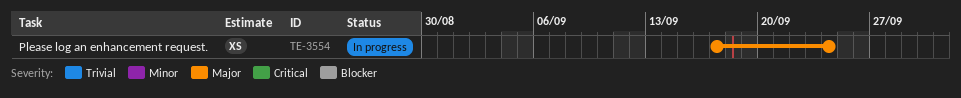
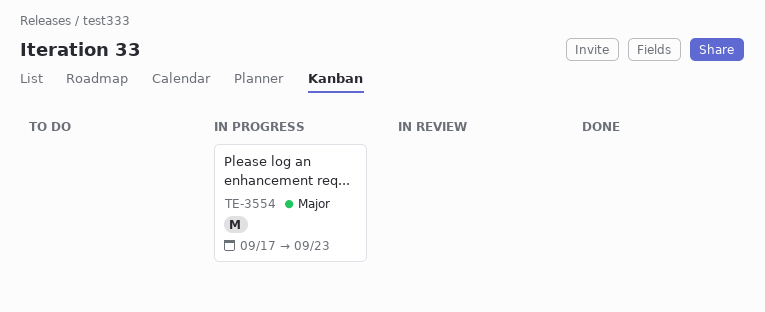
TE-3554, estimate: XS -> M
TE-3554, due: Sep 24 -> Sep 23

